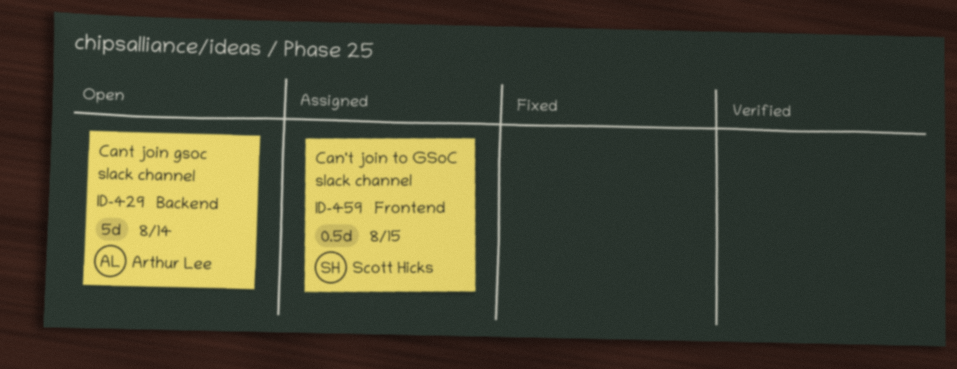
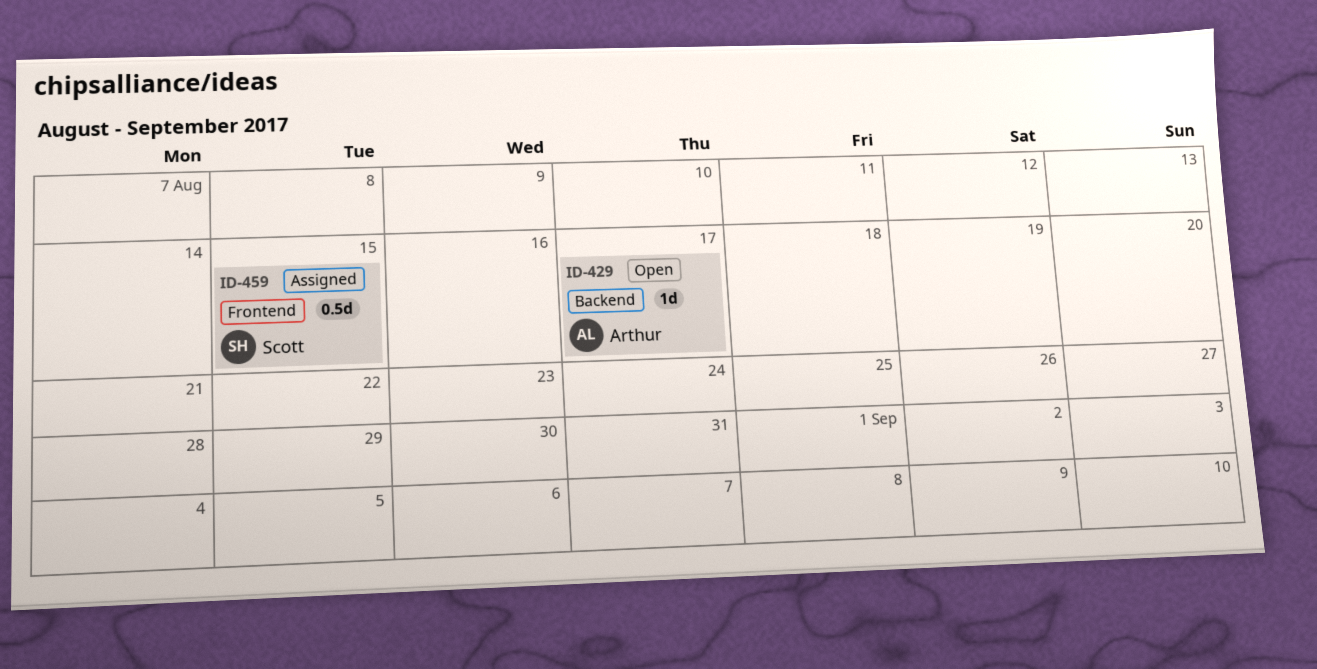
ID-429, estimate: 5d -> 1d
ID-429, due: Aug 14 -> Aug 17

